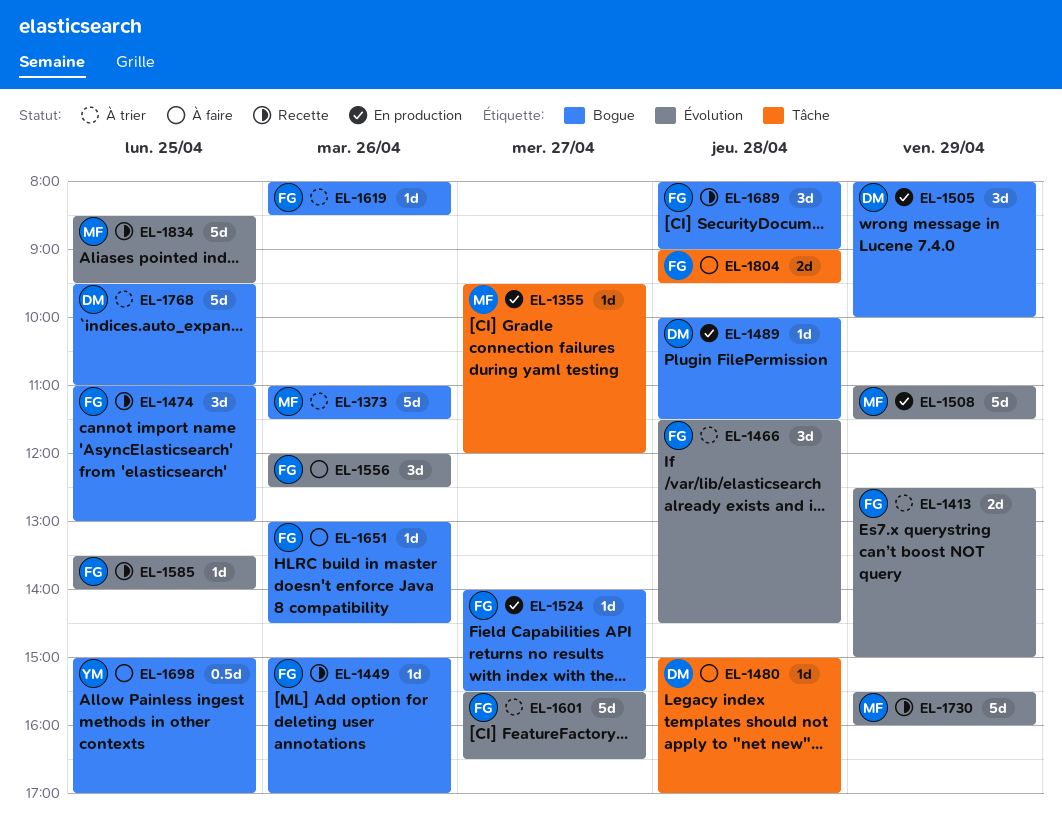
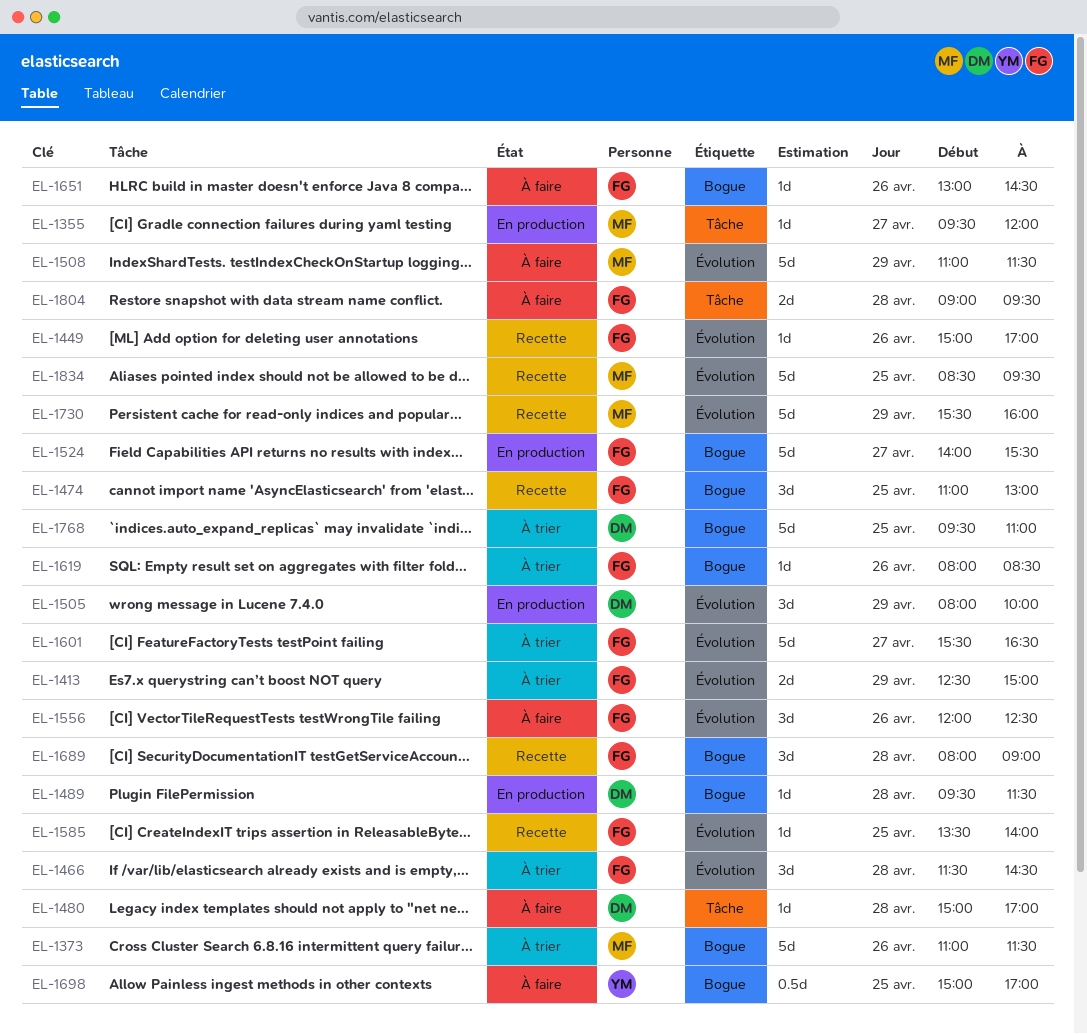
EL-1449, label: Bogue -> Évolution
EL-1489, begins: 10:00 -> 09:30
EL-1505, label: Bogue -> Évolution
EL-1508, status: En production -> À faire
EL-1524, estimate: 1d -> 5d

